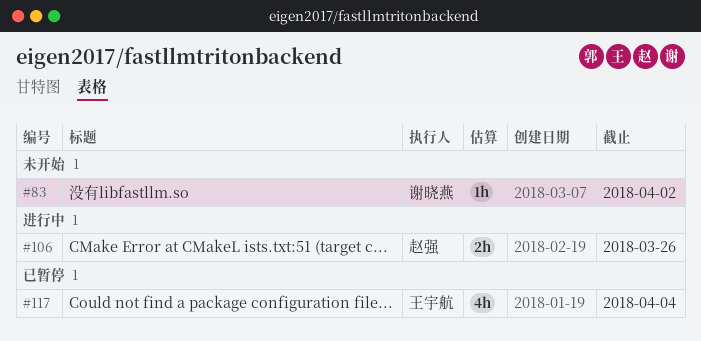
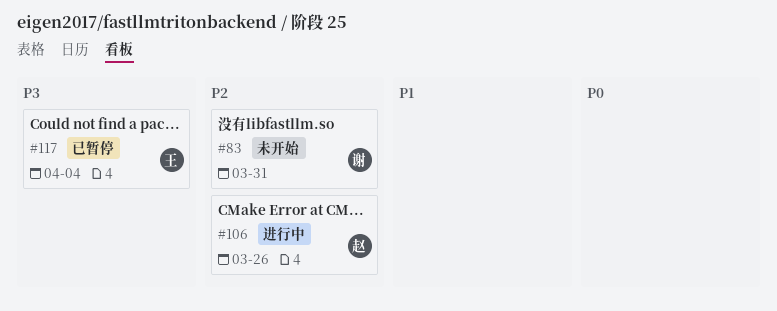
#83, due: Apr 2 -> Mar 31

